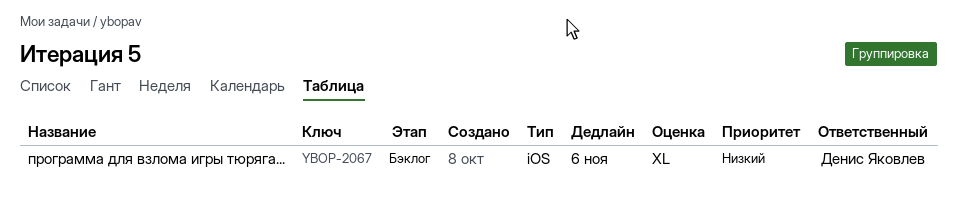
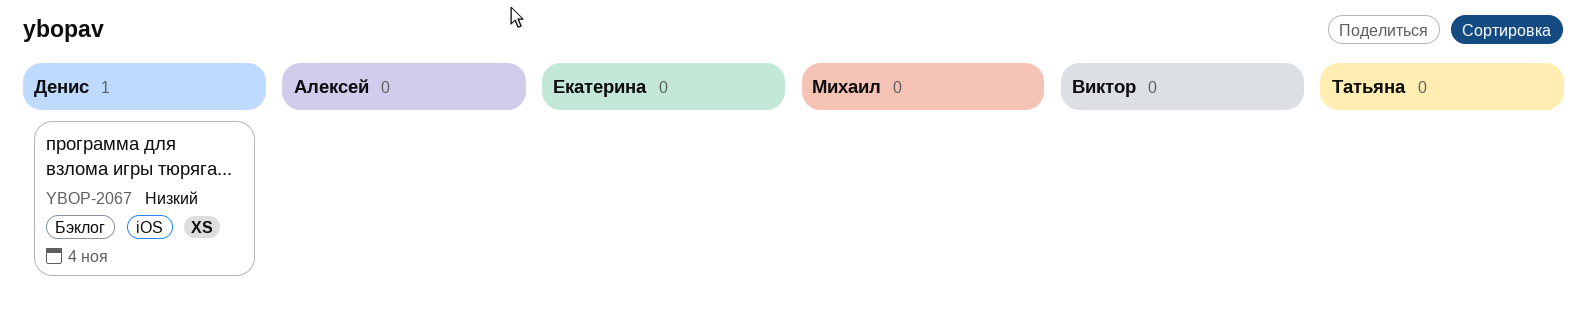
YBOP-2067, estimate: XL -> XS
YBOP-2067, due: Nov 6 -> Nov 4

